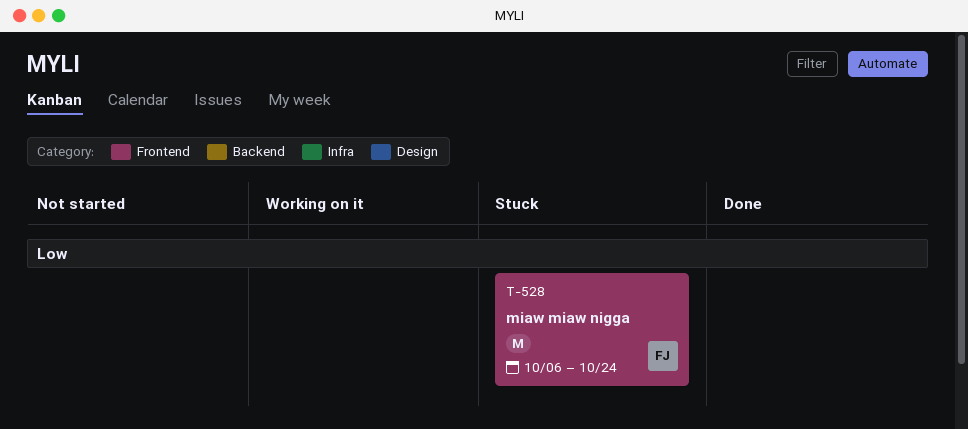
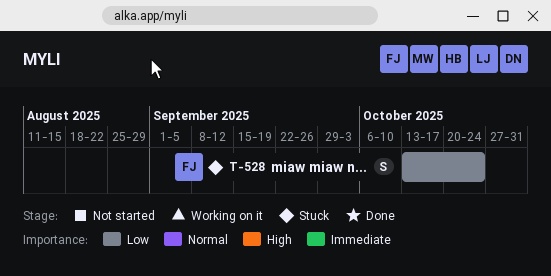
T-528, estimate: M -> S
T-528, start: Oct 6 -> Oct 13

